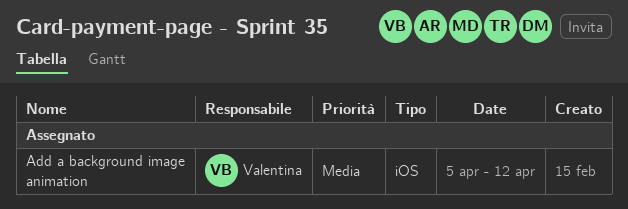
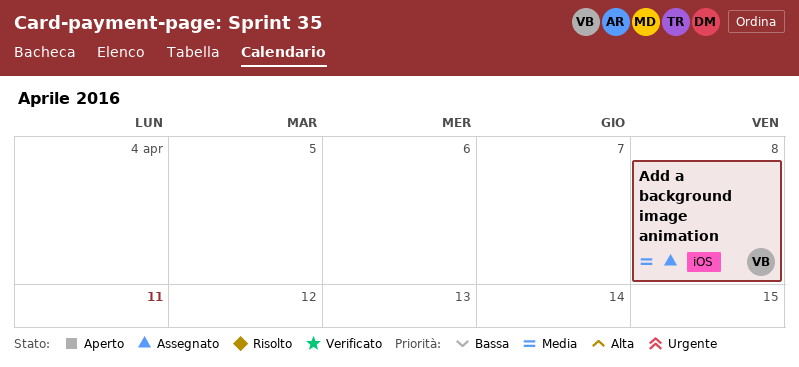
Add a background image animation, due: Apr 12 -> Apr 8

